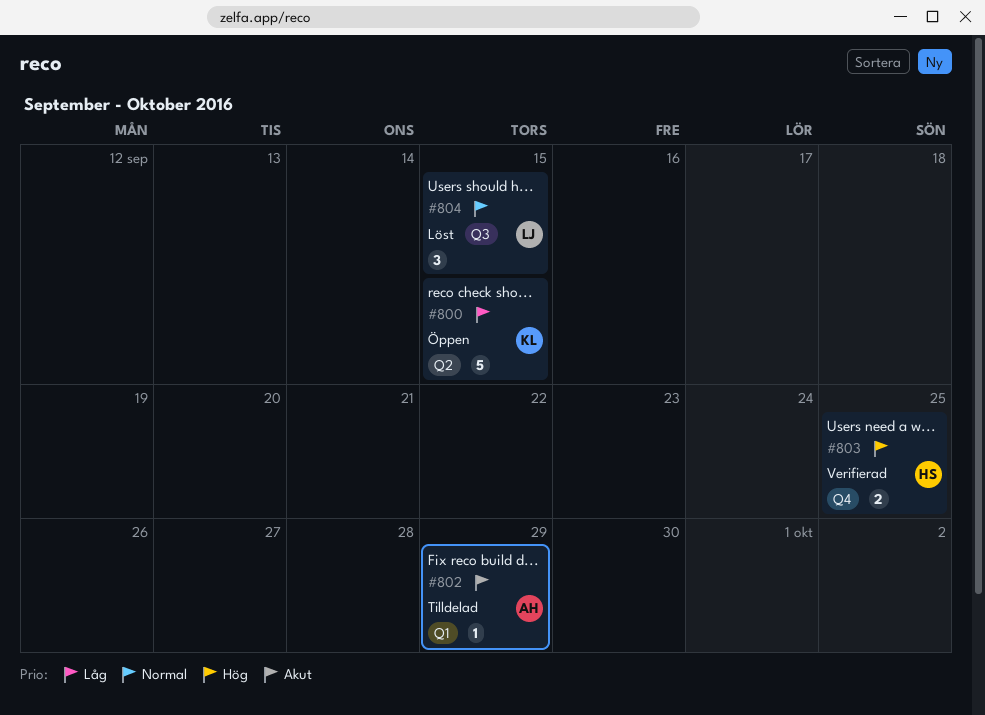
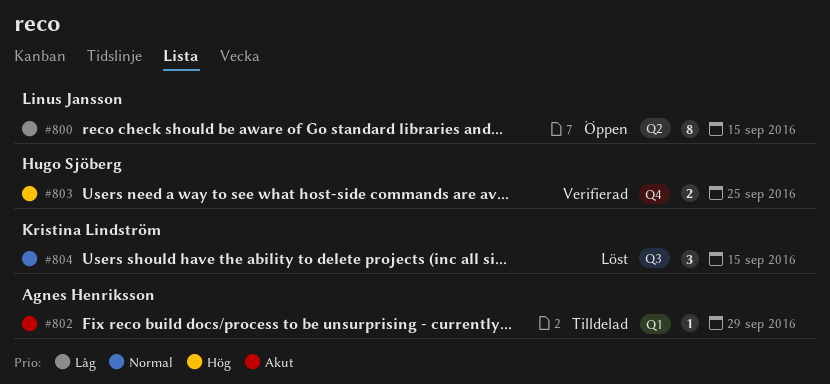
#800, owner: Kristina Lindström -> Linus Jansson
#800, estimate: 5 -> 8
#804, owner: Linus Jansson -> Kristina Lindström

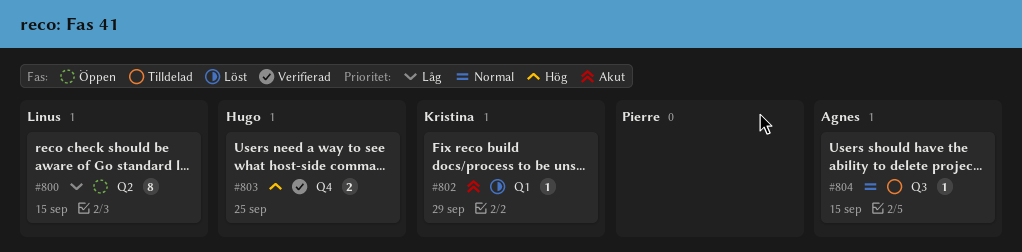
#802, status: Tilldelad -> Löst
#802, owner: Agnes Henriksson -> Kristina Lindström
#804, status: Löst -> Tilldelad
#804, owner: Kristina Lindström -> Agnes Henriksson
#804, estimate: 3 -> 1

